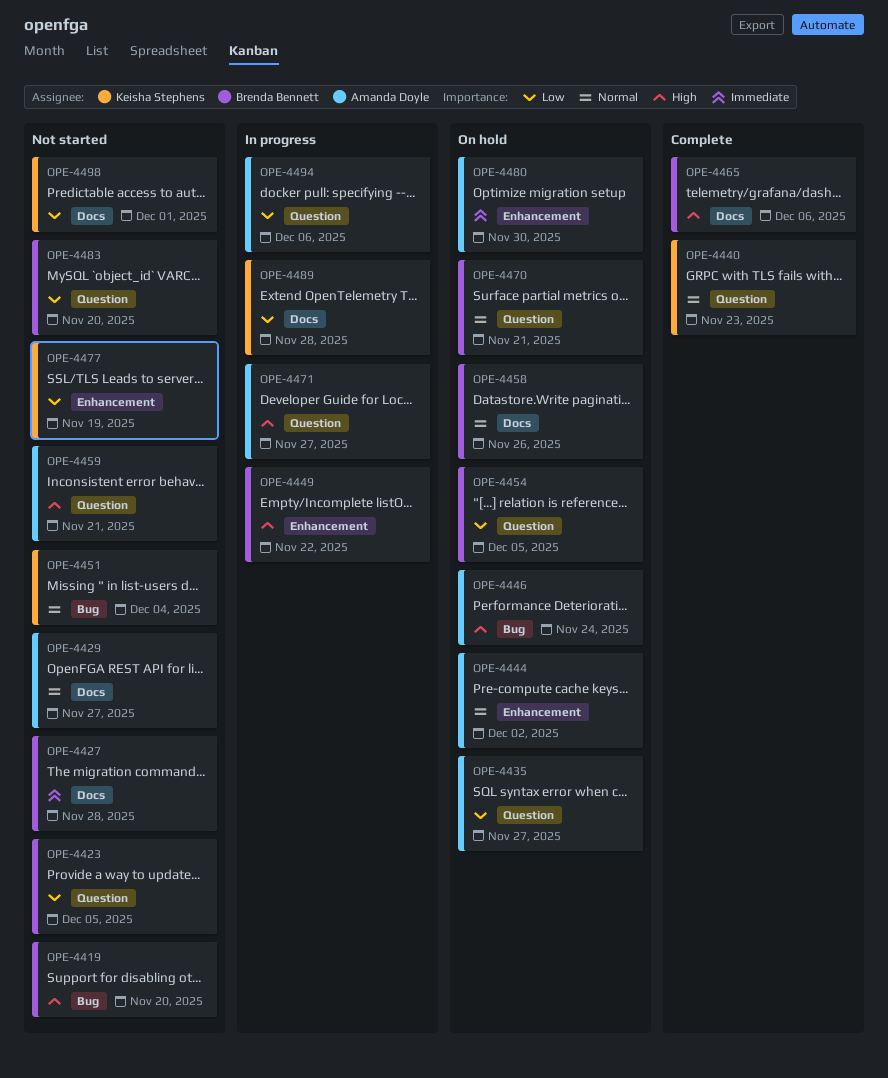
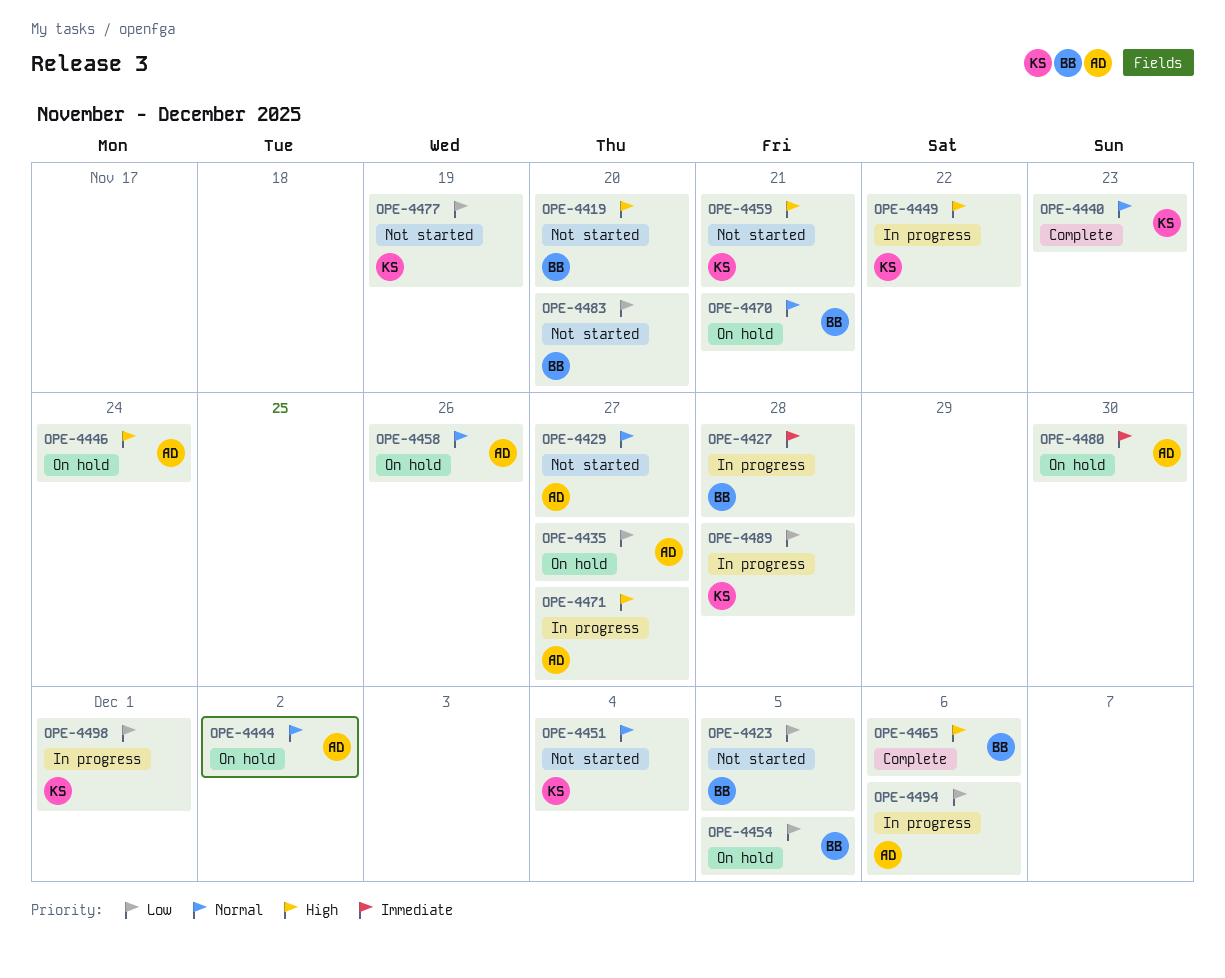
OPE-4427, status: Not started -> In progress
OPE-4449, owner: Brenda Bennett -> Keisha Stephens
OPE-4458, owner: Brenda Bennett -> Amanda Doyle
OPE-4459, owner: Amanda Doyle -> Keisha Stephens
OPE-4498, status: Not started -> In progress

